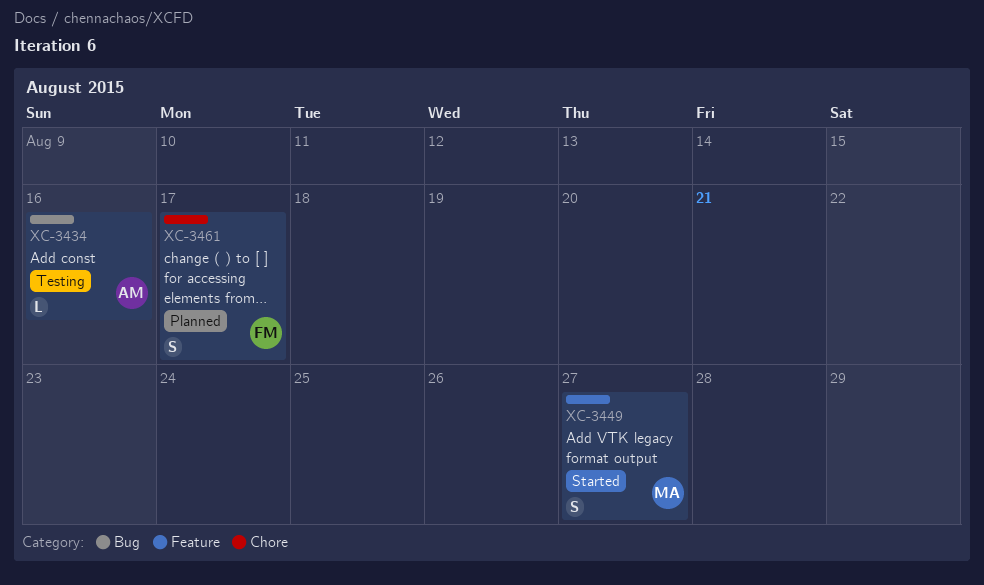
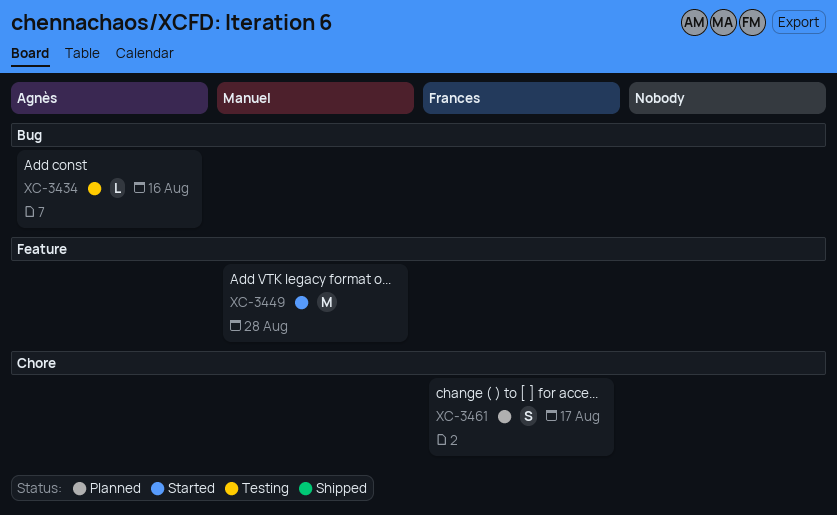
XC-3449, estimate: S -> M
XC-3449, due: Aug 27 -> Aug 28

